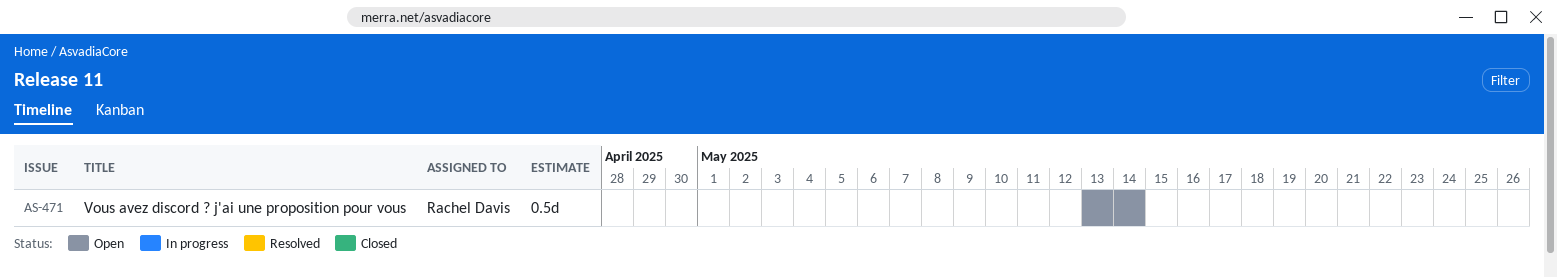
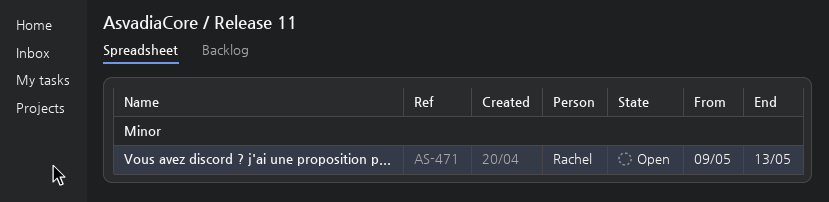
AS-471, start: May 13 -> May 9
AS-471, due: May 14 -> May 13

